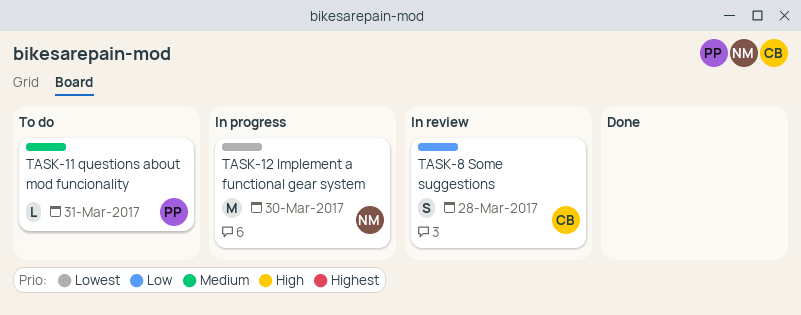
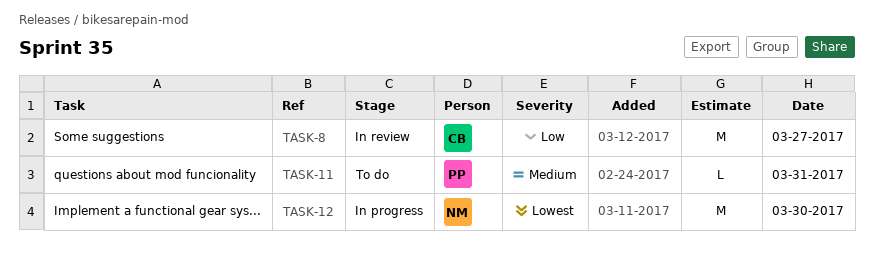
TASK-8, estimate: S -> M
TASK-8, day: Mar 28 -> Mar 27

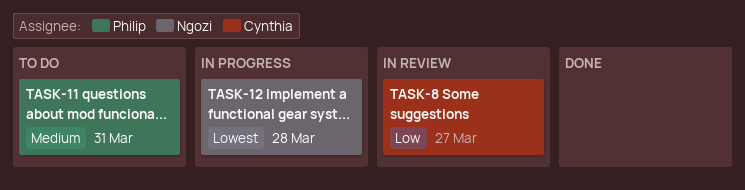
TASK-12, day: Mar 30 -> Mar 28

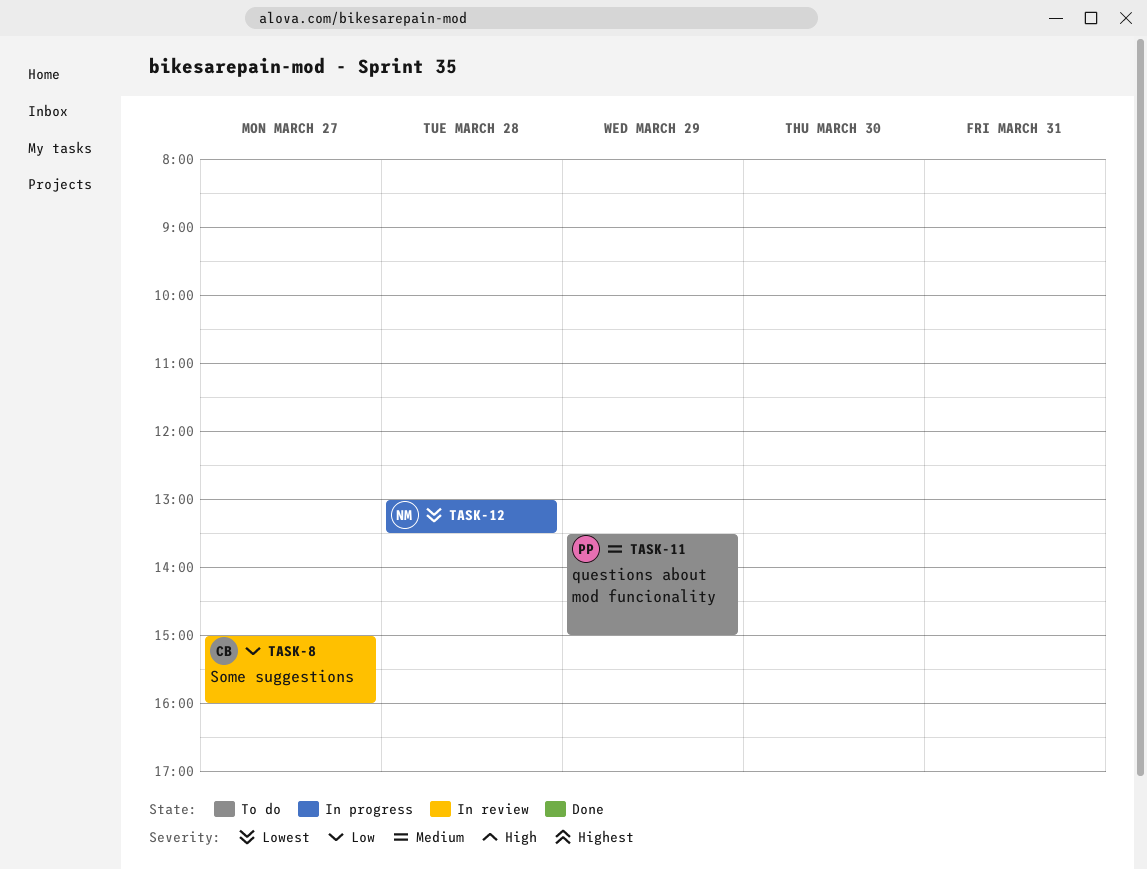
TASK-11, day: Mar 31 -> Mar 29

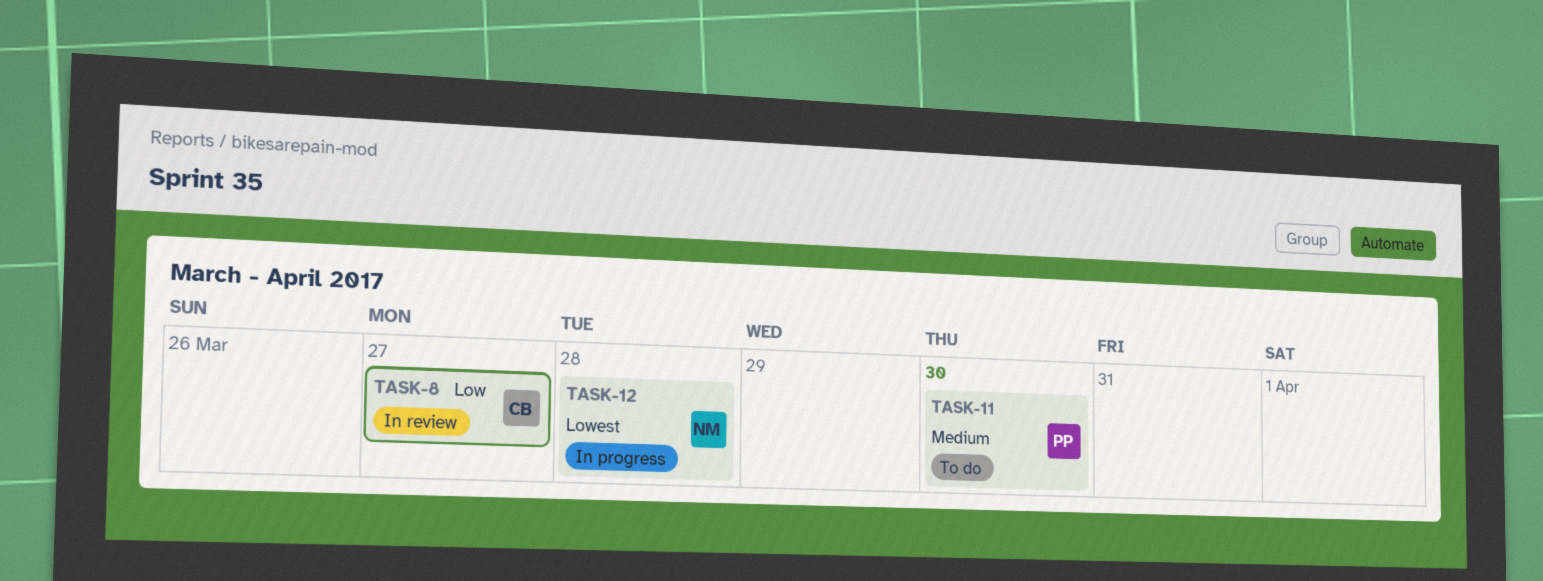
TASK-11, day: Mar 29 -> Mar 30

